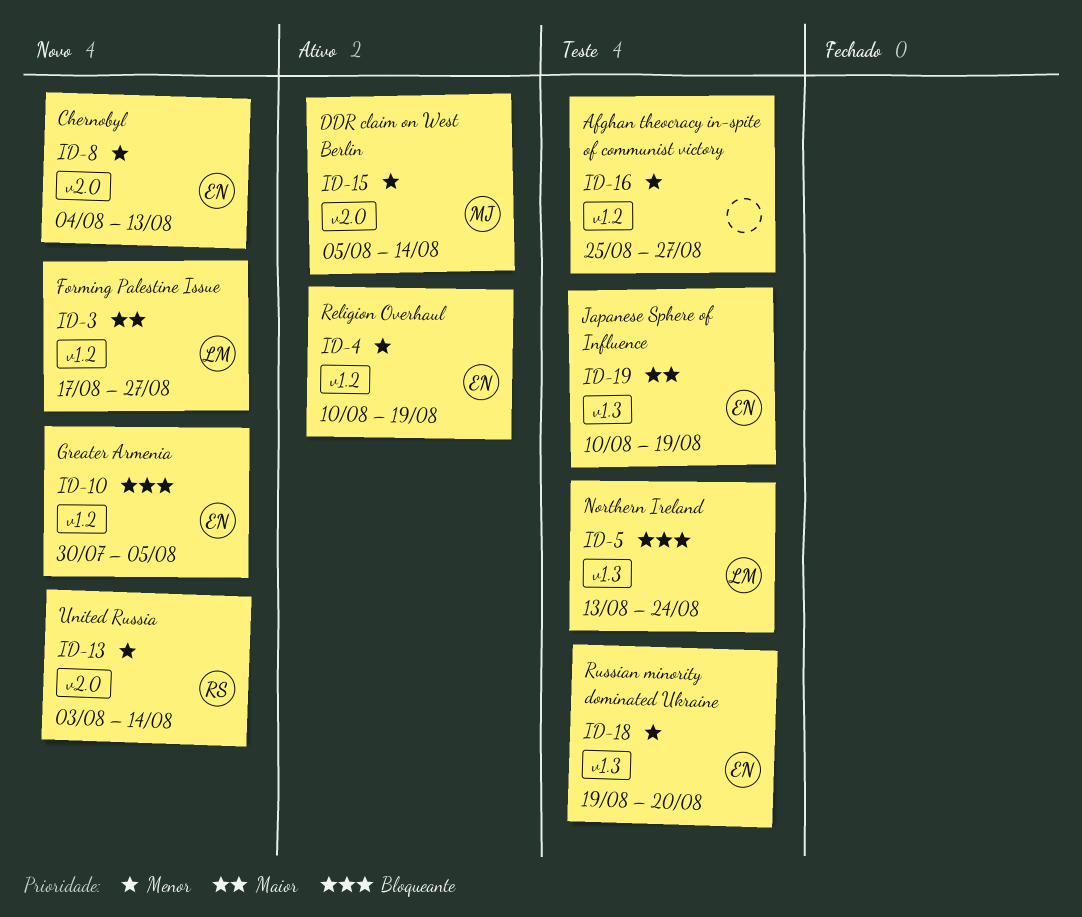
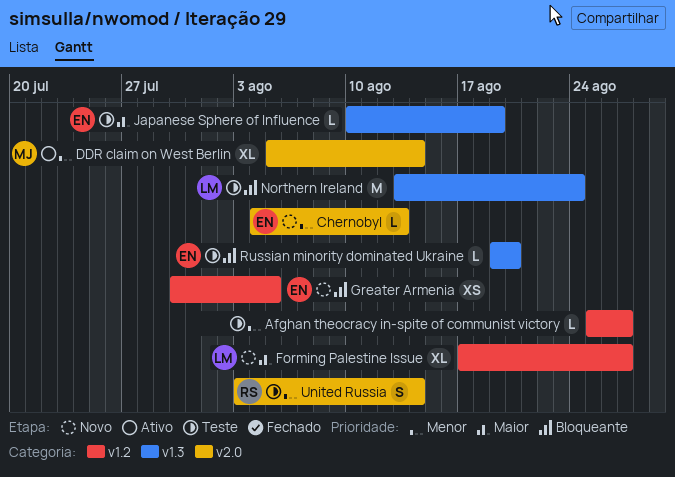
Religion Overhaul: present -> none
Russian minority dominated Ukraine, priority: Menor -> Bloqueante
United Russia, status: Novo -> Teste

